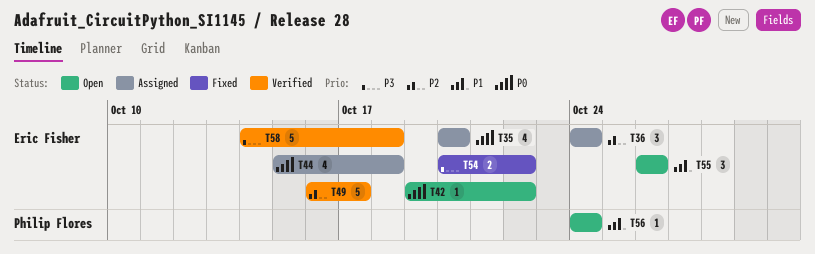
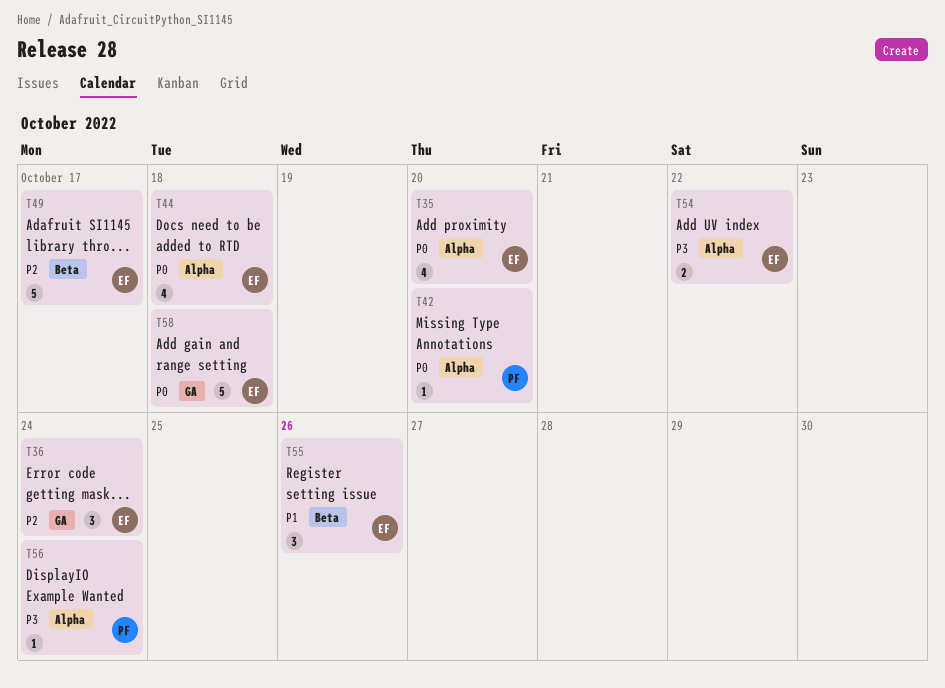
T42, owner: Eric Fisher -> Philip Flores
T42, due: Oct 22 -> Oct 20
T56, priority: P1 -> P3
T58, priority: P3 -> P0

